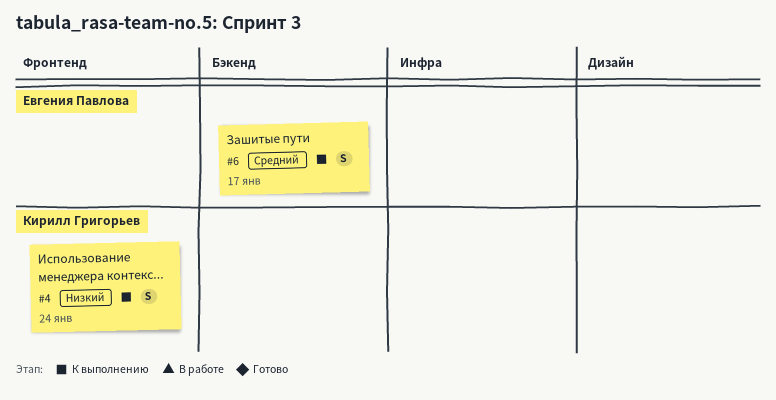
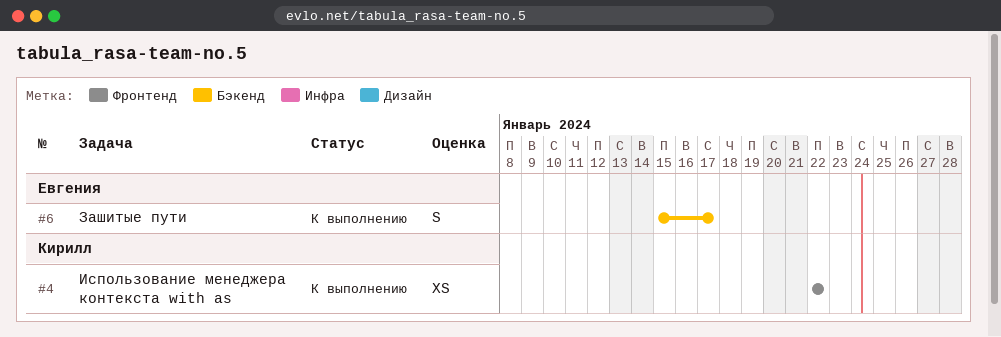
#4, estimate: S -> XS
#4, due: Jan 24 -> Jan 22

